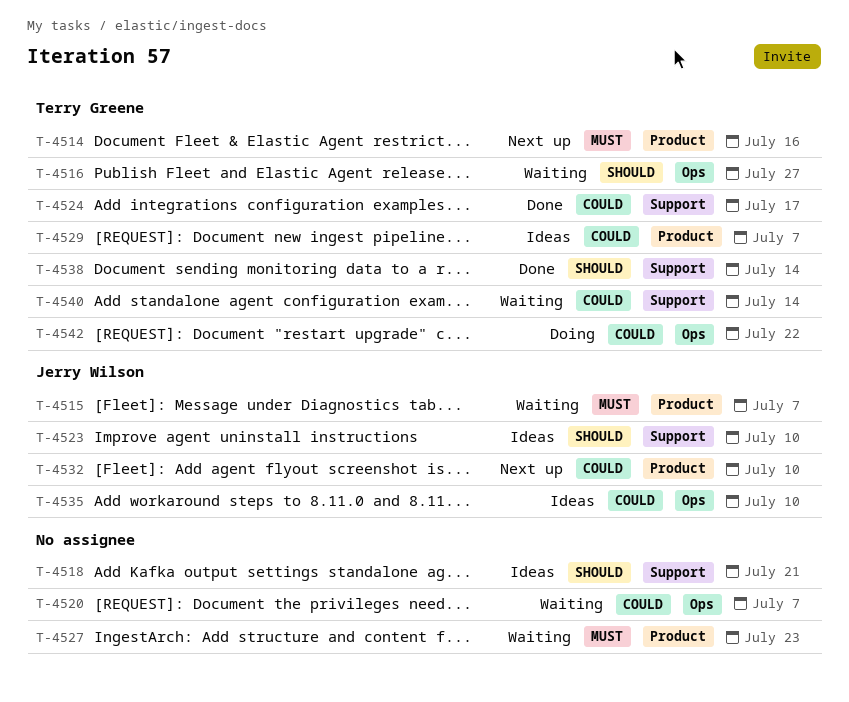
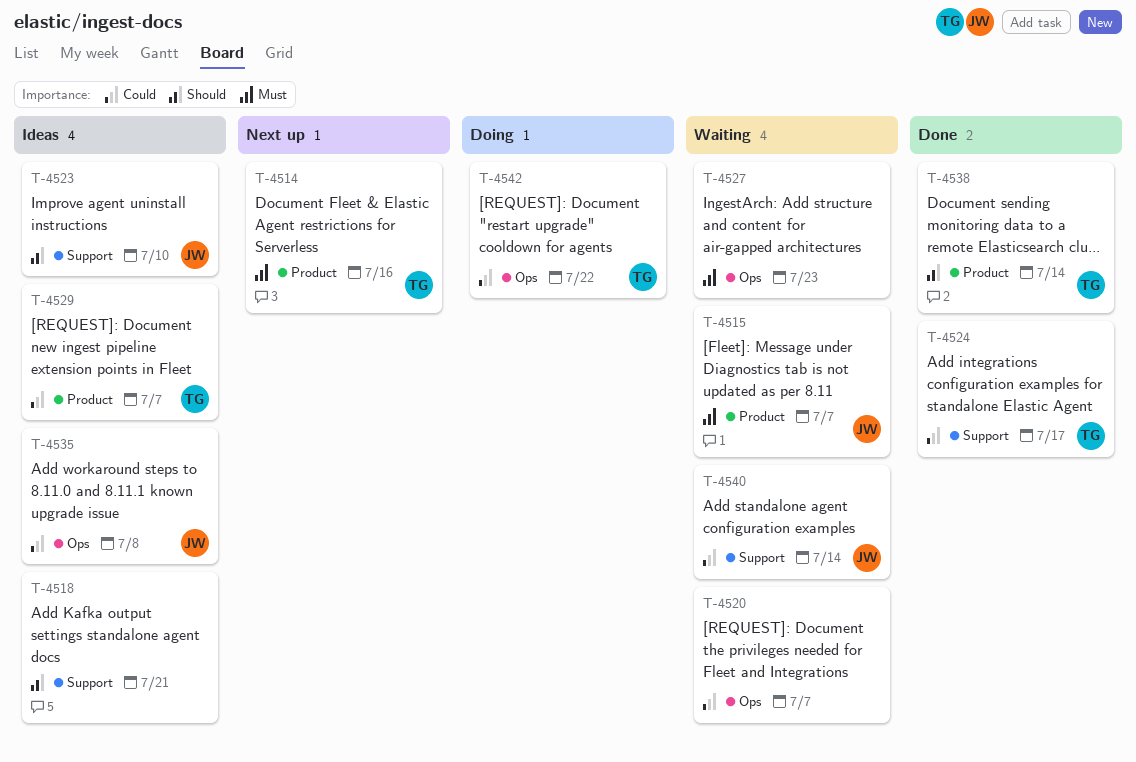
T-4516: present -> none
T-4527, label: Product -> Ops
T-4532: present -> none
T-4535, due: Jul 10 -> Jul 8
T-4538, label: Support -> Product
T-4540, owner: Terry Greene -> Jerry Wilson

